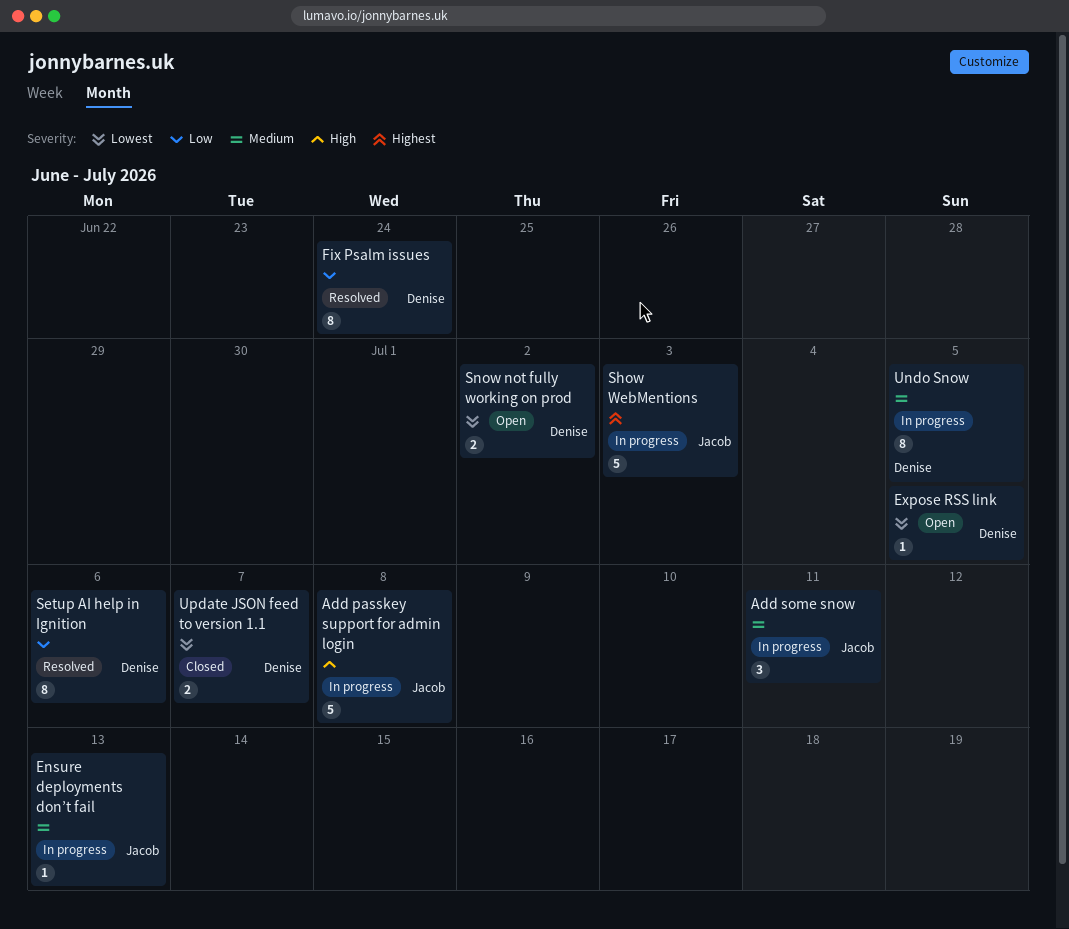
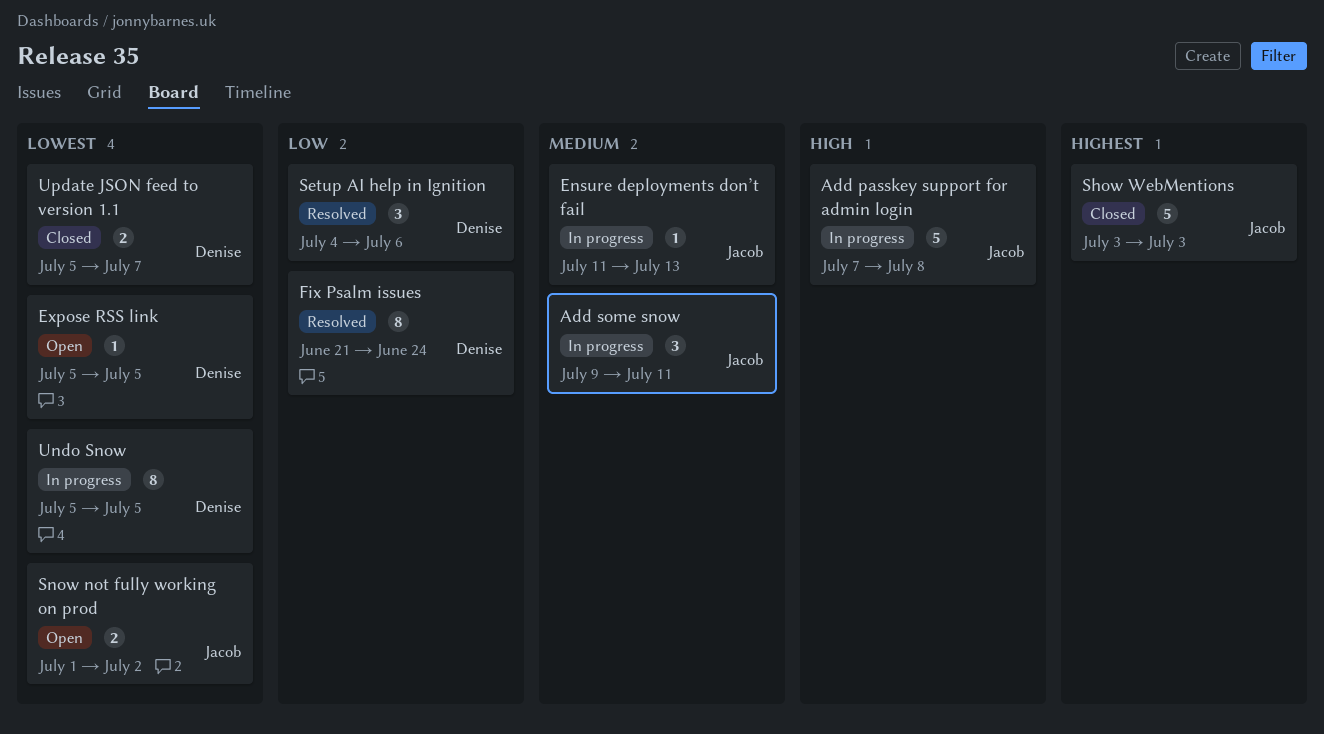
Setup AI help in Ignition, estimate: 8 -> 3
Show WebMentions, status: In progress -> Closed
Snow not fully working on prod, owner: Denise -> Jacob
Undo Snow, priority: Medium -> Lowest

